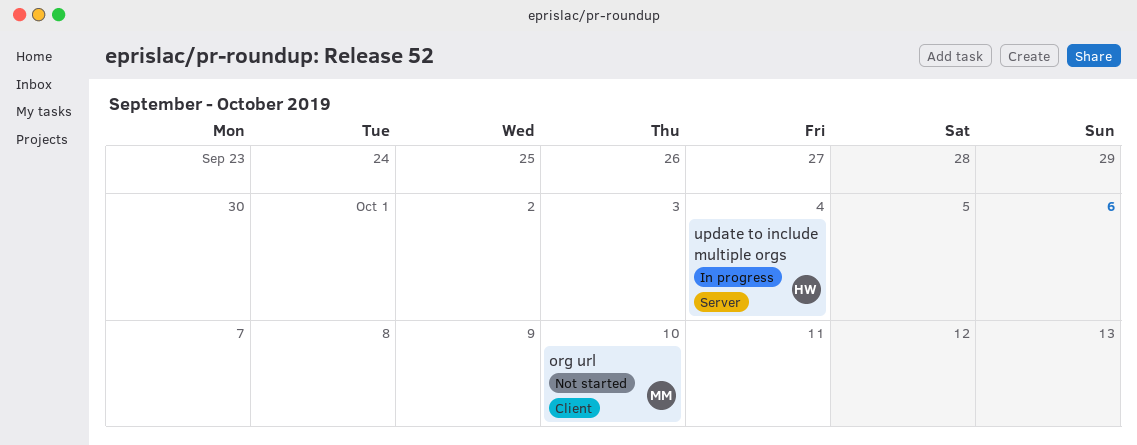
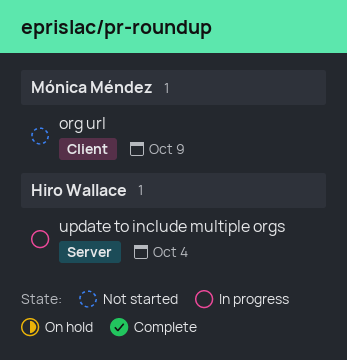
org url, due: Oct 10 -> Oct 9

